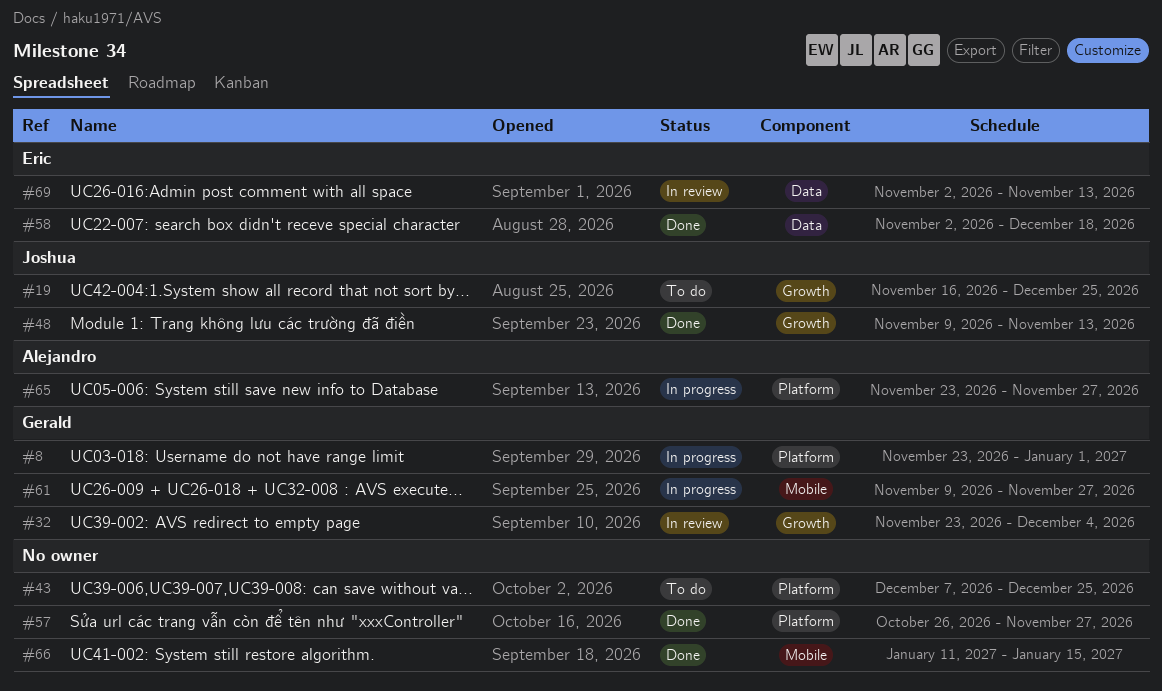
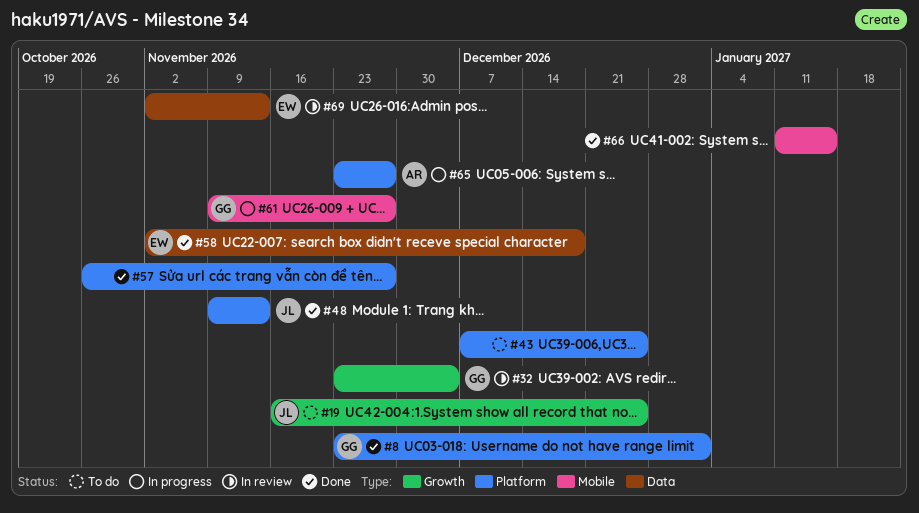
#8, status: In progress -> Done
#48, label: Growth -> Platform

